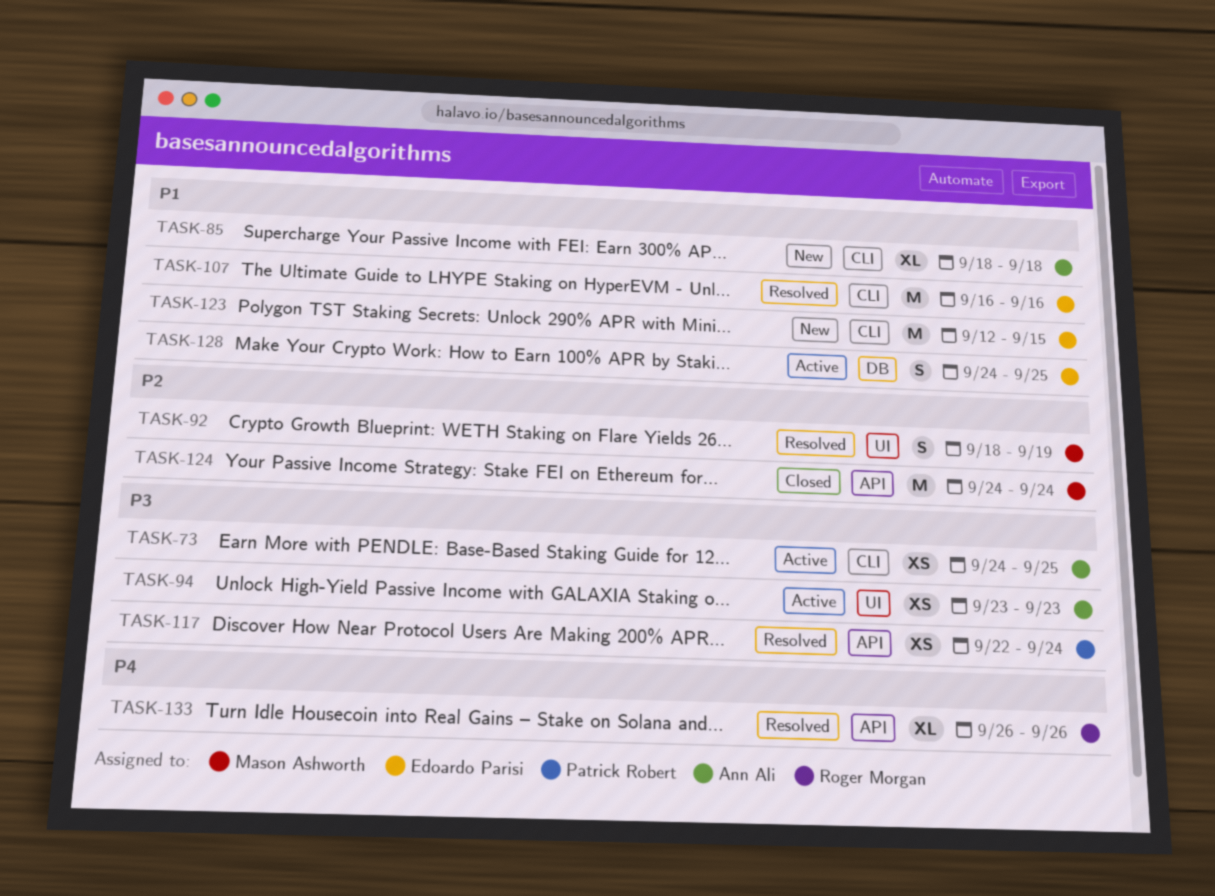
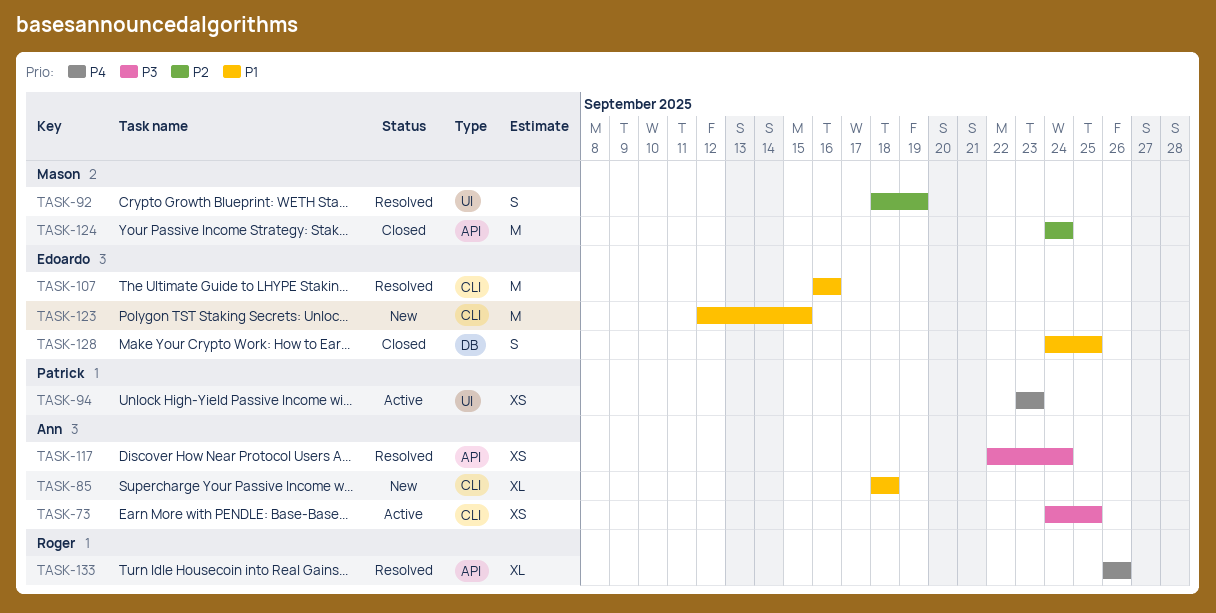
TASK-94, owner: Ann Ali -> Patrick Robert
TASK-94, priority: P3 -> P4
TASK-117, owner: Patrick Robert -> Ann Ali
TASK-128, status: Active -> Closed

